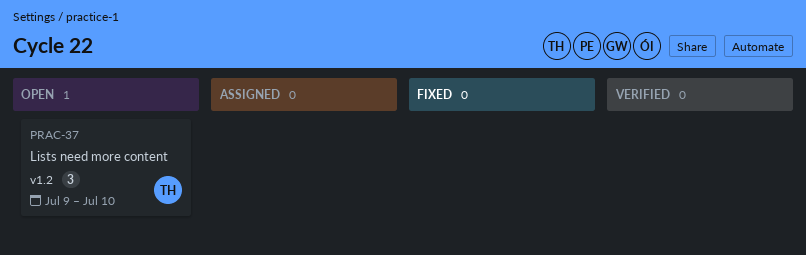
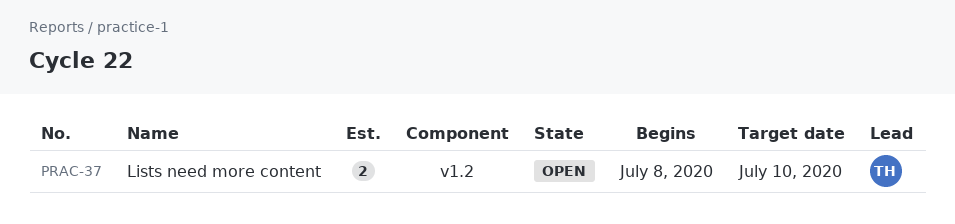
PRAC-37, estimate: 3 -> 2
PRAC-37, start: Jul 9 -> Jul 8

